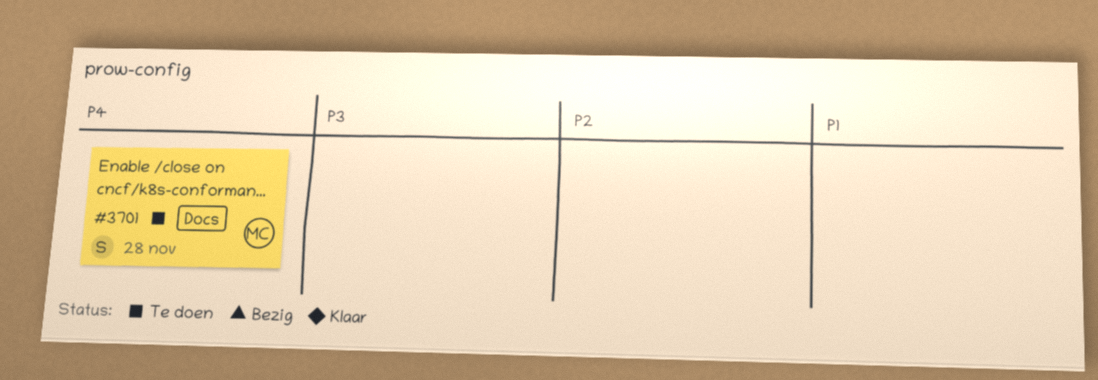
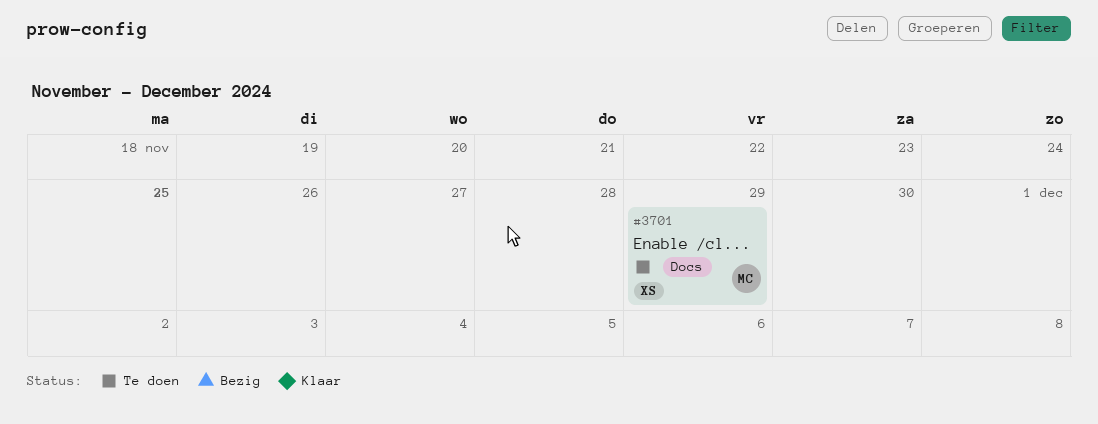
#3701, estimate: S -> XS
#3701, due: Nov 28 -> Nov 29

